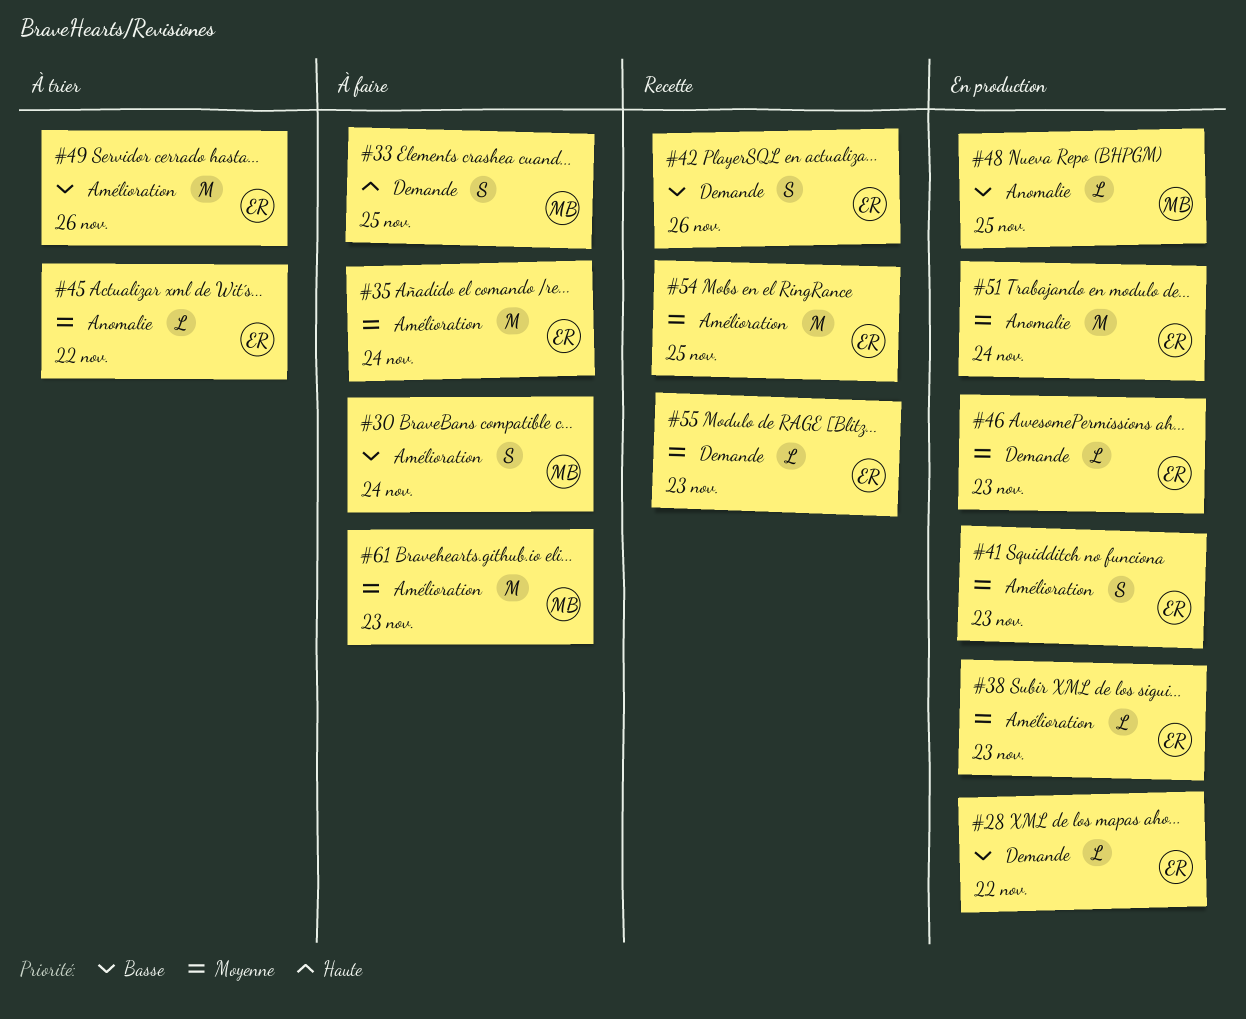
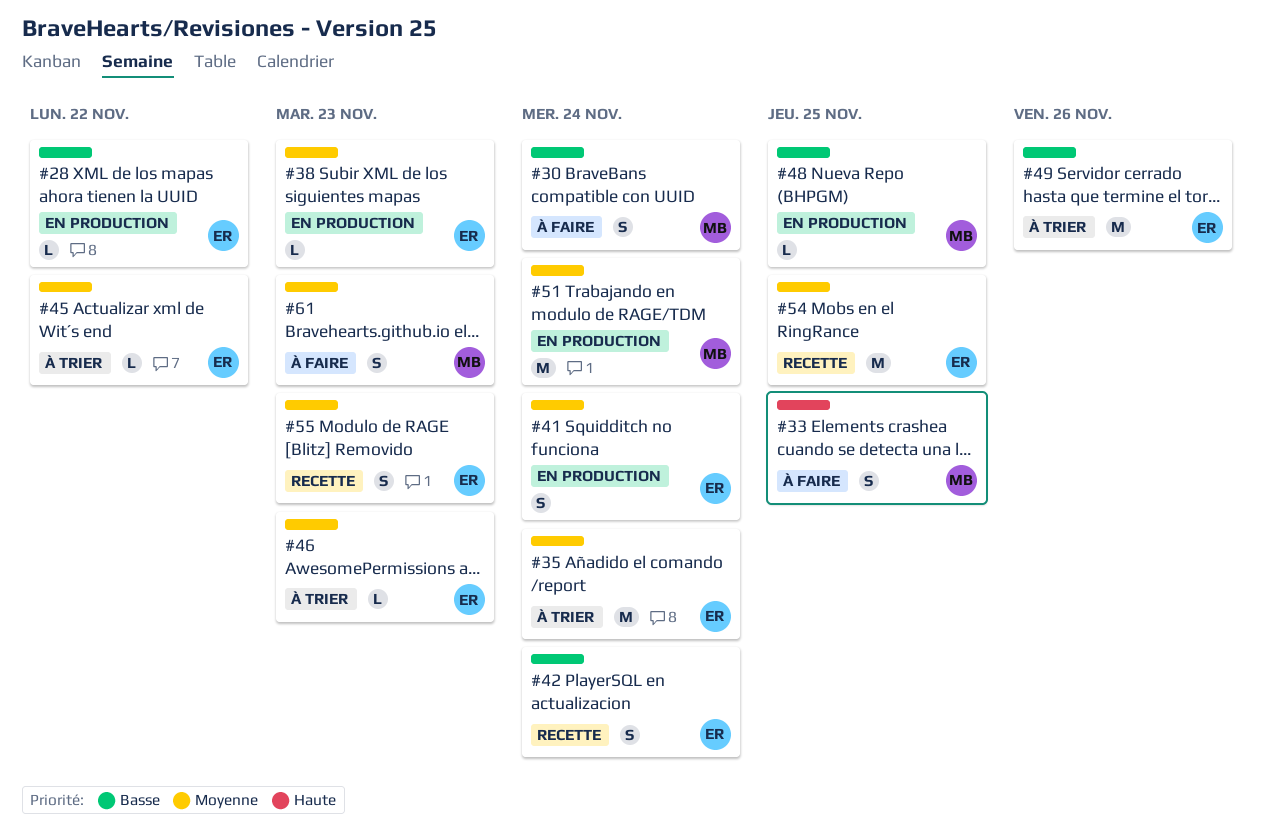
#35, status: À faire -> À trier
#41, due: Nov 23 -> Nov 24
#42, due: Nov 26 -> Nov 24
#46, status: En production -> À trier
#51, owner: ER -> MB
#55, estimate: L -> S
#61, estimate: M -> S

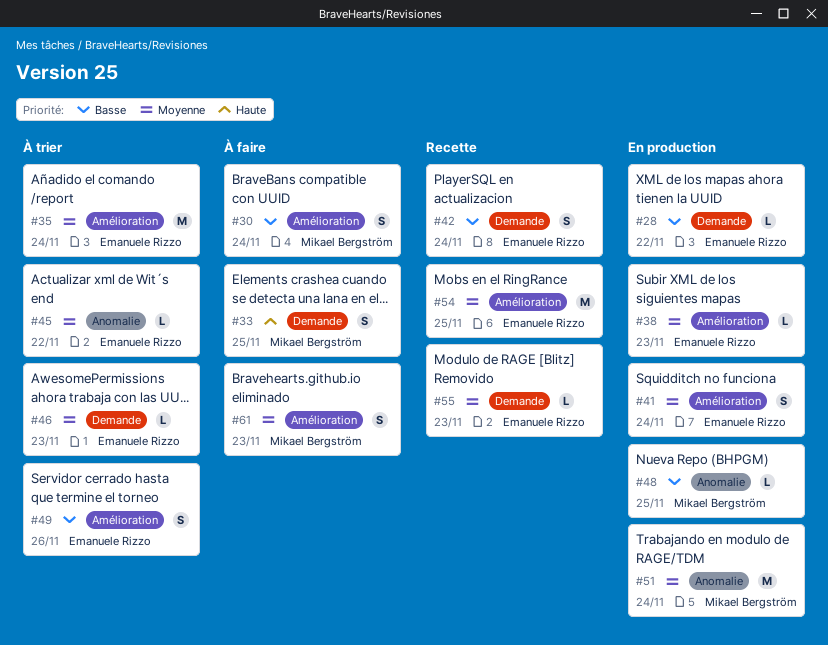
#49, estimate: M -> S
#55, estimate: S -> L

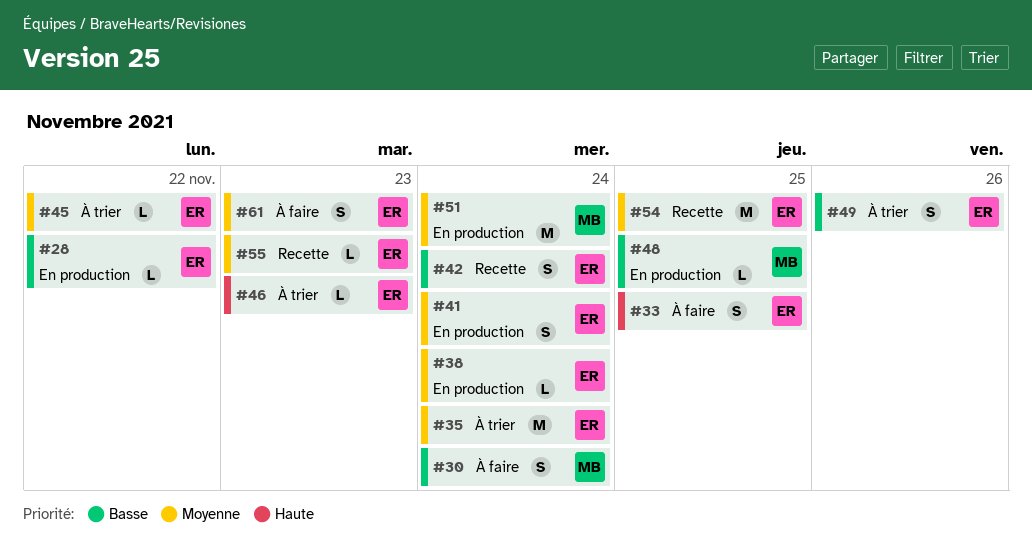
#33, owner: Mikael Bergström -> Emanuele Rizzo
#38, due: Nov 23 -> Nov 24
#46, priority: Moyenne -> Haute
#61, owner: Mikael Bergström -> Emanuele Rizzo

